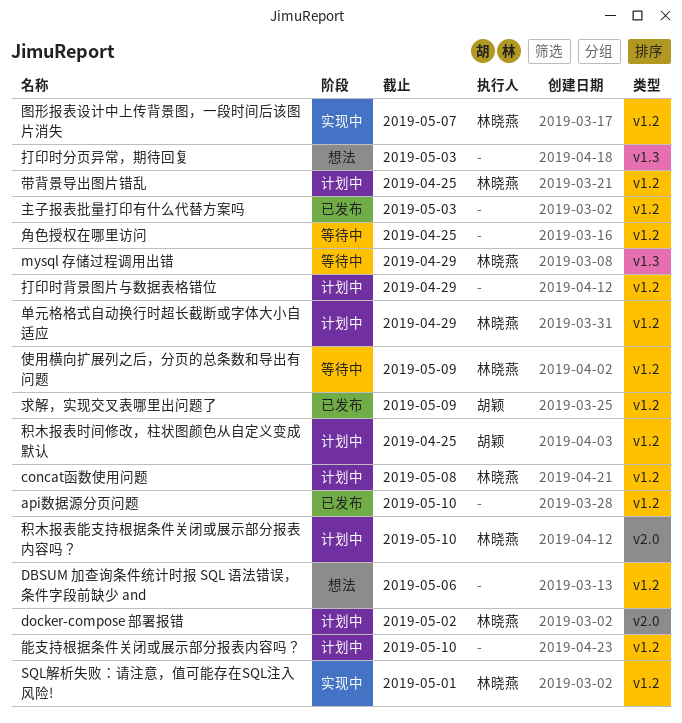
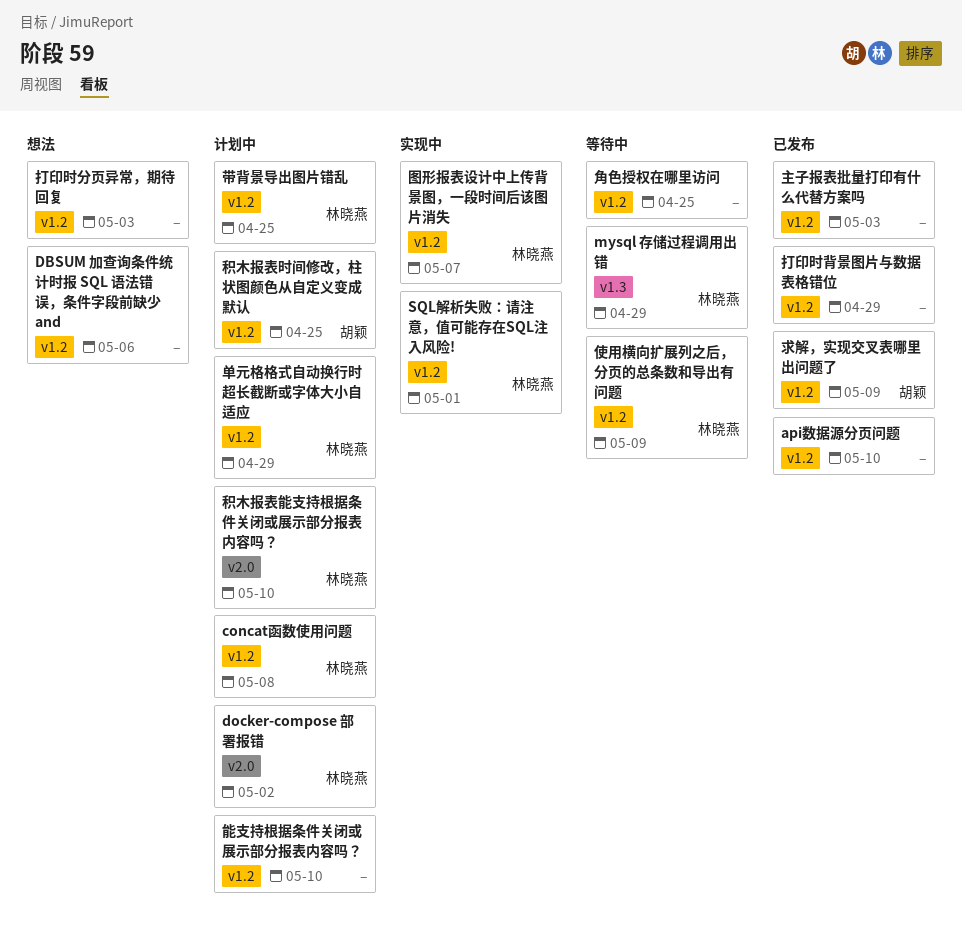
打印时分页异常，期待回复, label: v1.3 -> v1.2
打印时背景图片与数据表格错位, status: 计划中 -> 已发布

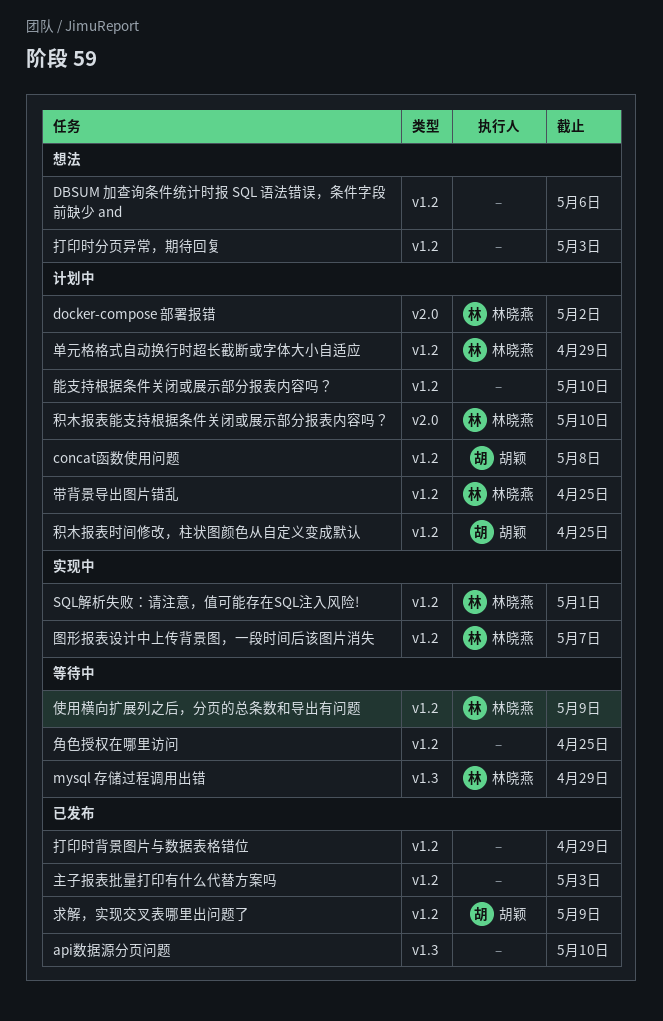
api数据源分页问题, label: v1.2 -> v1.3
concat函数使用问题, owner: 林晓燕 -> 胡颖

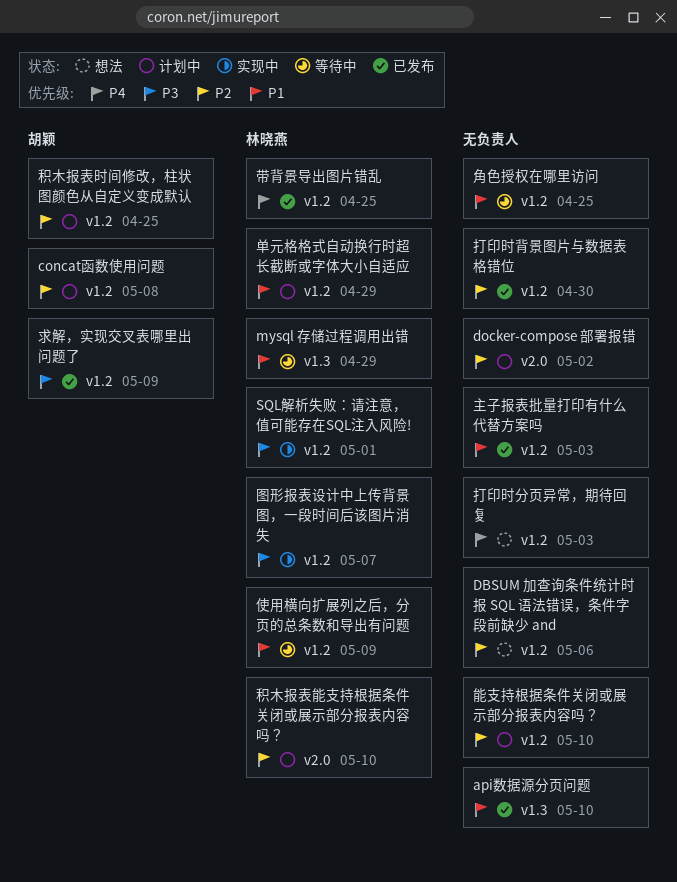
docker-compose 部署报错, owner: 林晓燕 -> none
带背景导出图片错乱, status: 计划中 -> 已发布
打印时背景图片与数据表格错位, due: Apr 29 -> Apr 30

